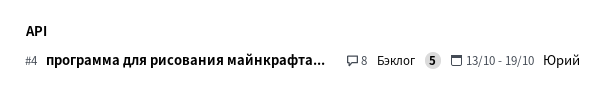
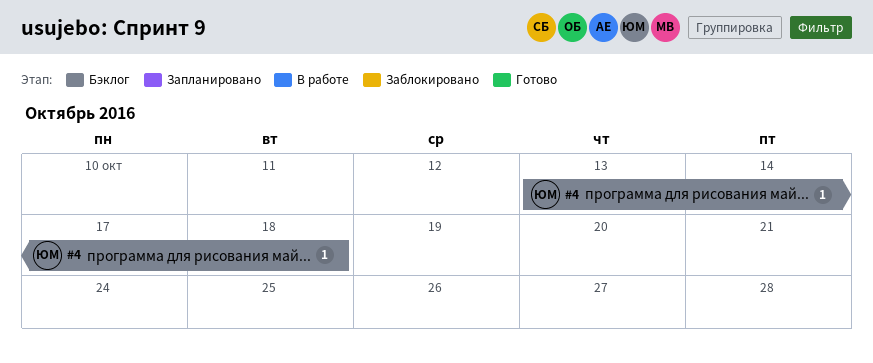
#4, estimate: 5 -> 1
#4, due: Oct 19 -> Oct 18

